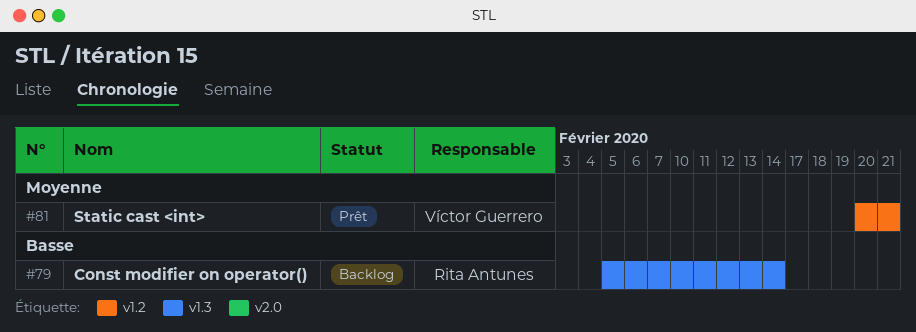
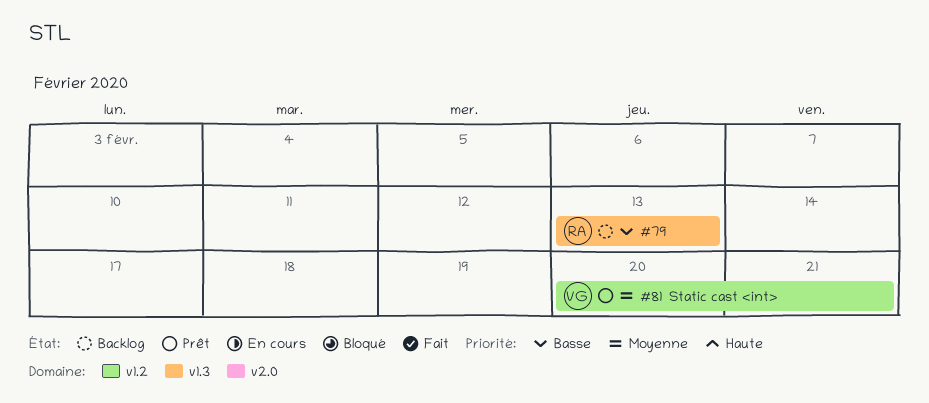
#79, start: Feb 5 -> Feb 13
#79, due: Feb 14 -> Feb 13

